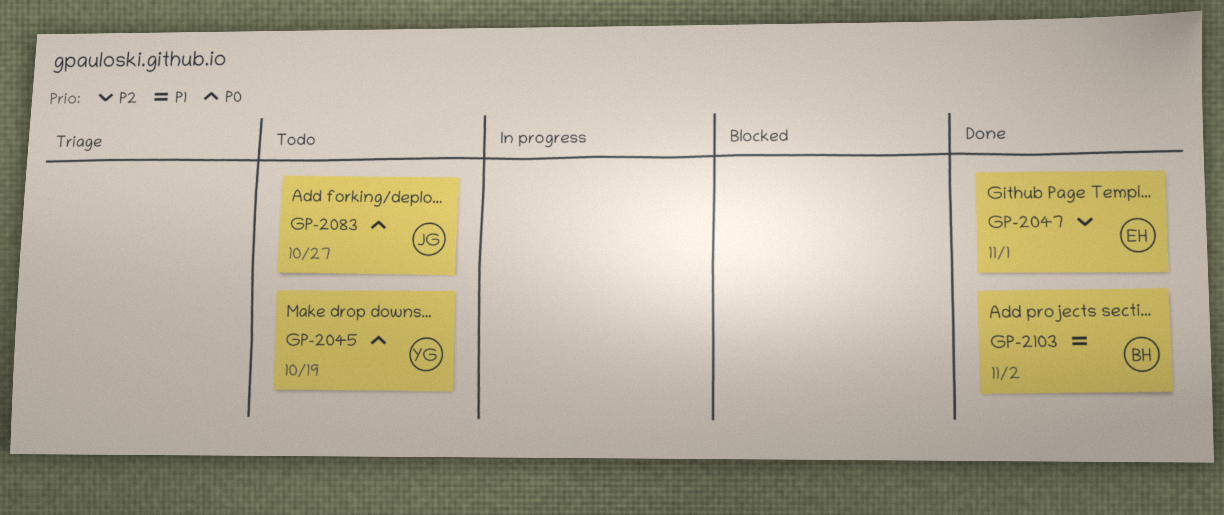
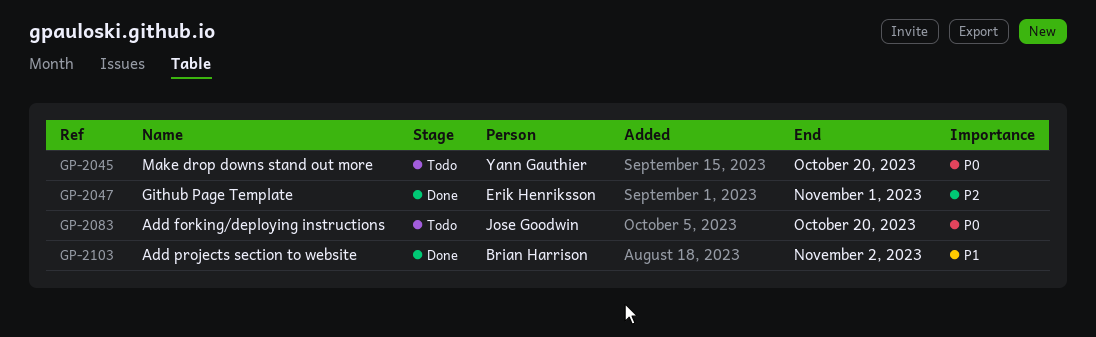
GP-2045, due: Oct 19 -> Oct 20
GP-2083, due: Oct 27 -> Oct 20

